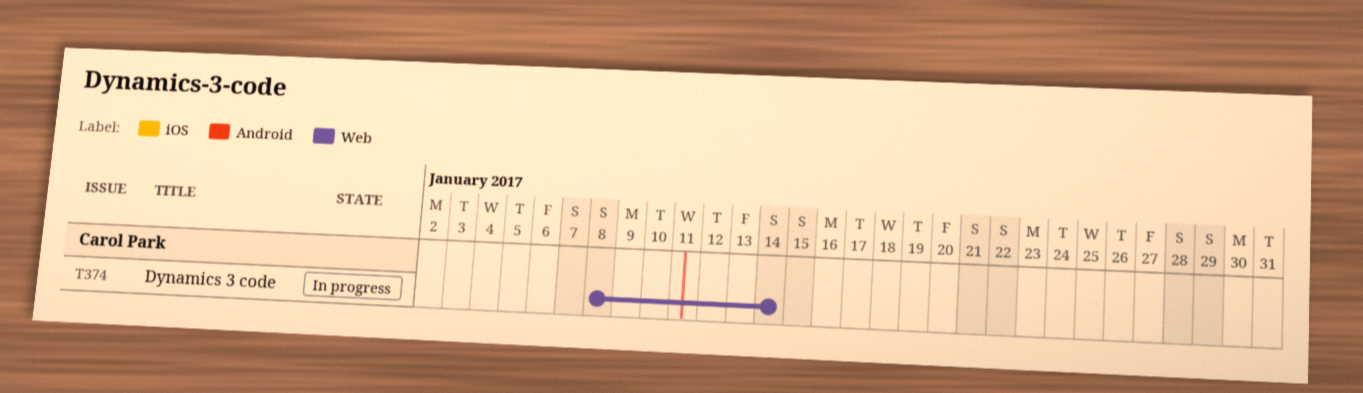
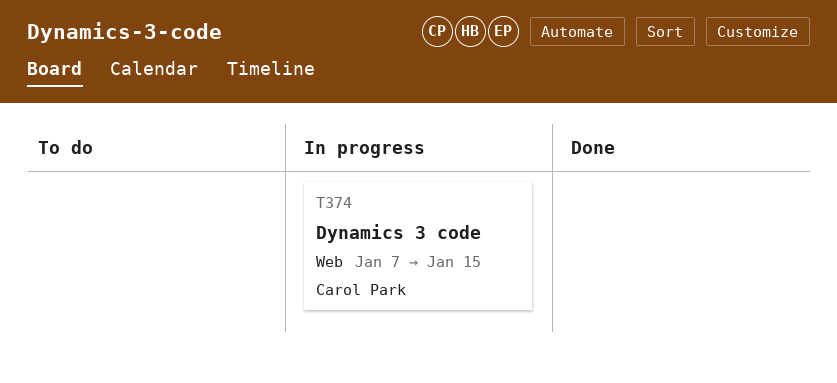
T374, start: Jan 8 -> Jan 7
T374, due: Jan 14 -> Jan 15

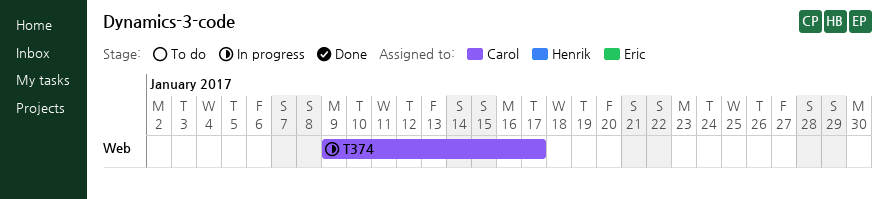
T374, start: Jan 7 -> Jan 9
T374, due: Jan 15 -> Jan 17

